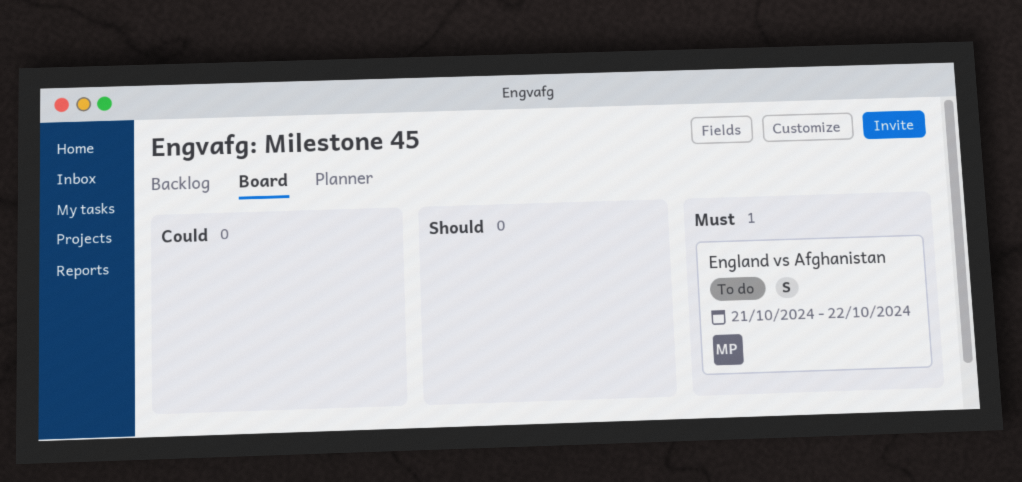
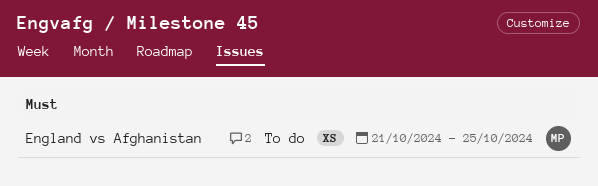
England vs Afghanistan, estimate: S -> XS
England vs Afghanistan, due: Oct 22 -> Oct 25

